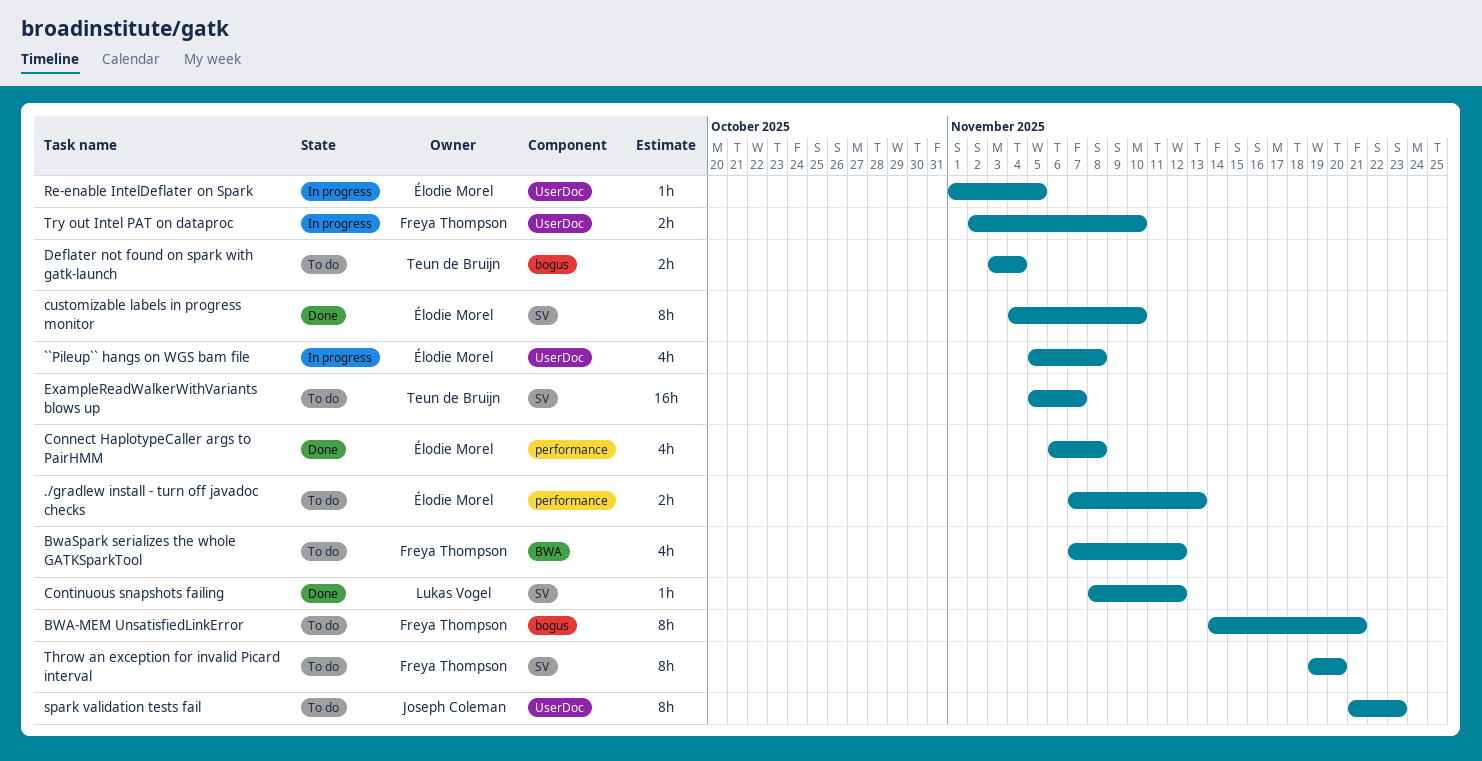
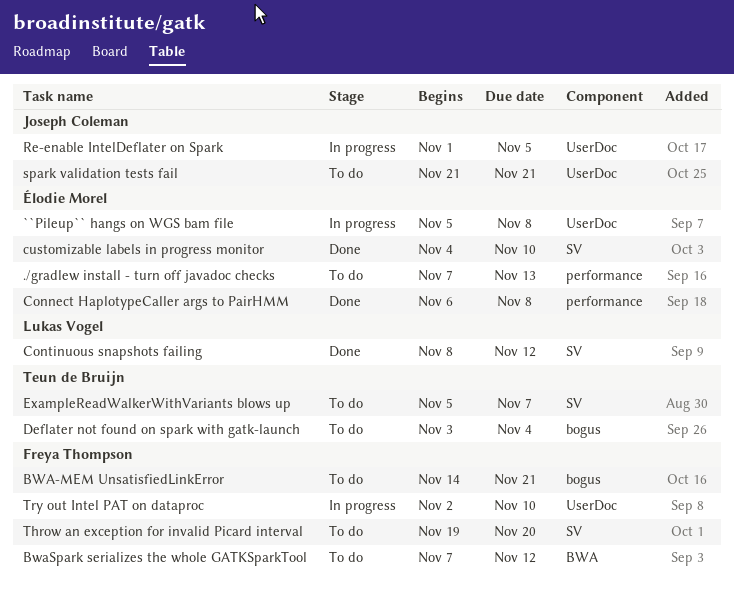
Re-enable IntelDeflater on Spark, owner: Élodie Morel -> Joseph Coleman
spark validation tests fail, due: Nov 23 -> Nov 21

